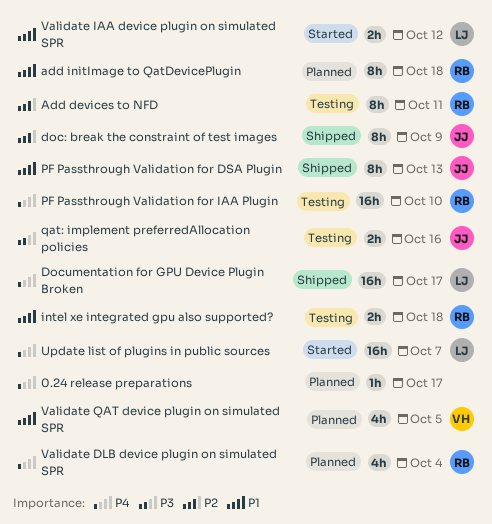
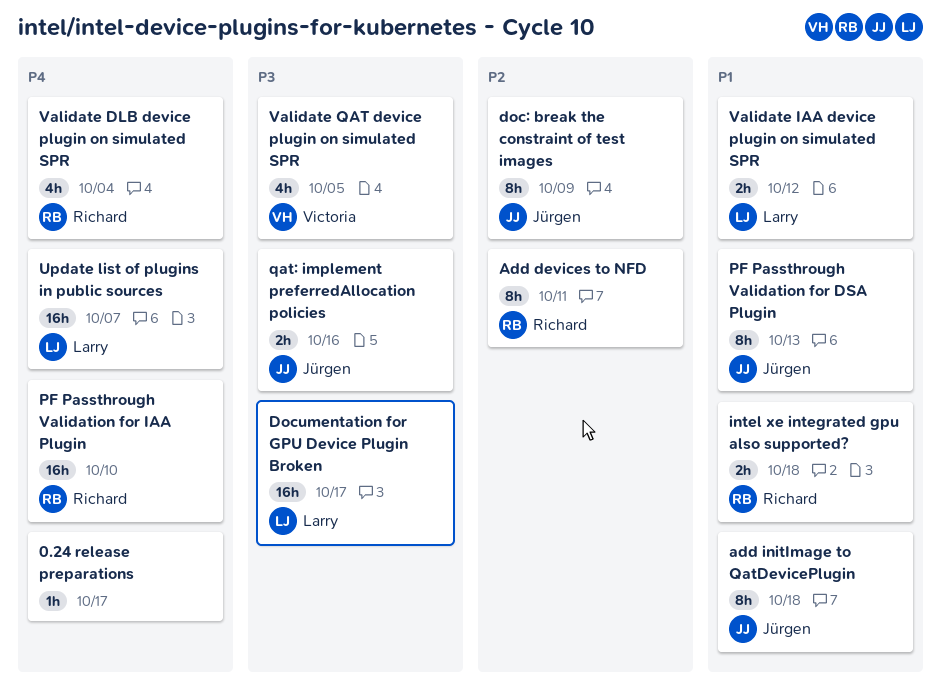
add initImage to QatDevicePlugin, owner: Richard -> Jürgen
Documentation for GPU Device Plugin Broken, priority: P4 -> P3
Validate QAT device plugin on simulated SPR, priority: P1 -> P3

